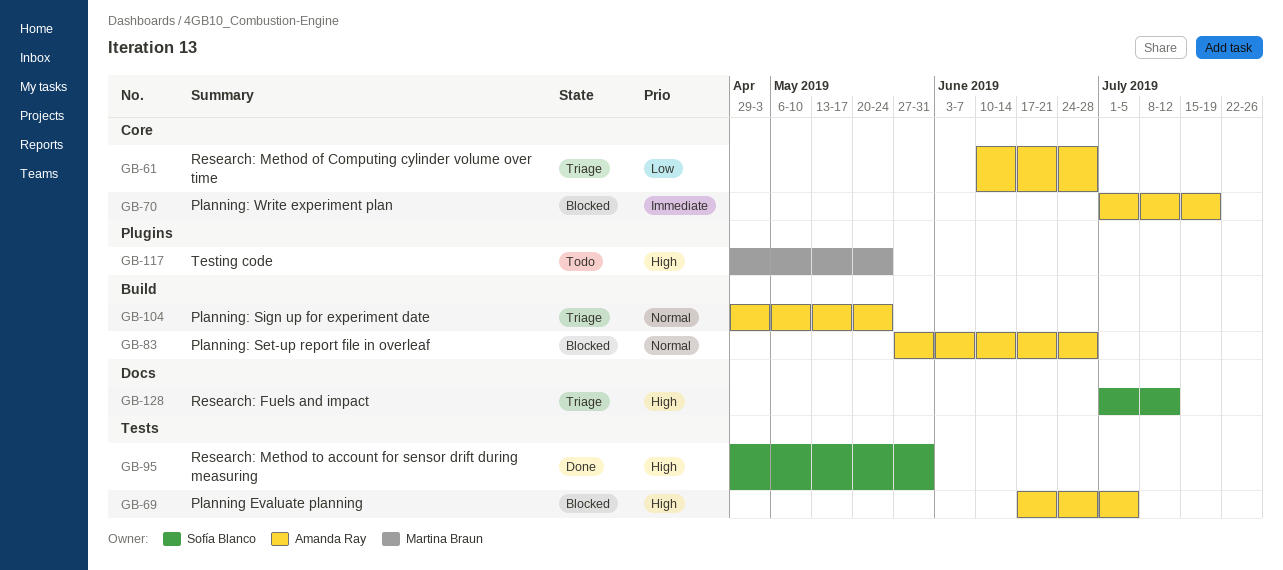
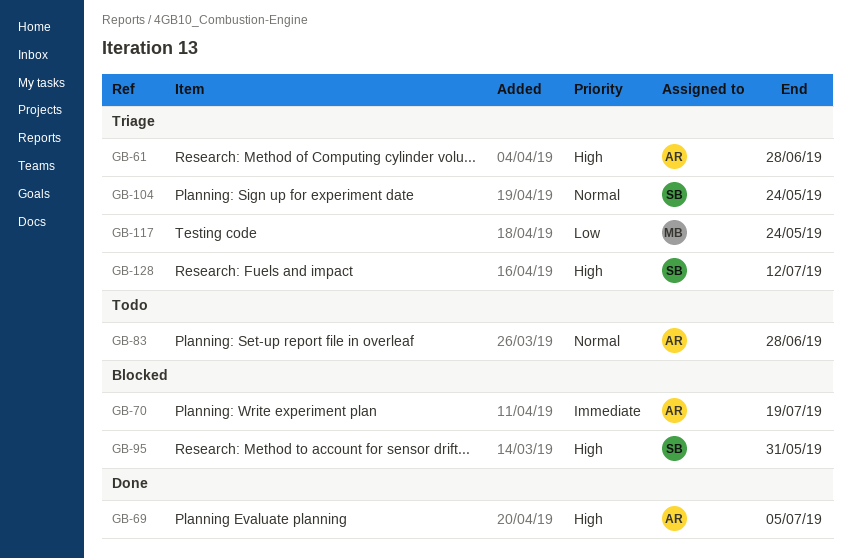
GB-61, priority: Low -> High
GB-69, status: Blocked -> Done
GB-83, status: Blocked -> Todo
GB-95, status: Done -> Blocked
GB-104, owner: Amanda Ray -> Sofía Blanco
GB-117, status: Todo -> Triage
GB-117, priority: High -> Low

